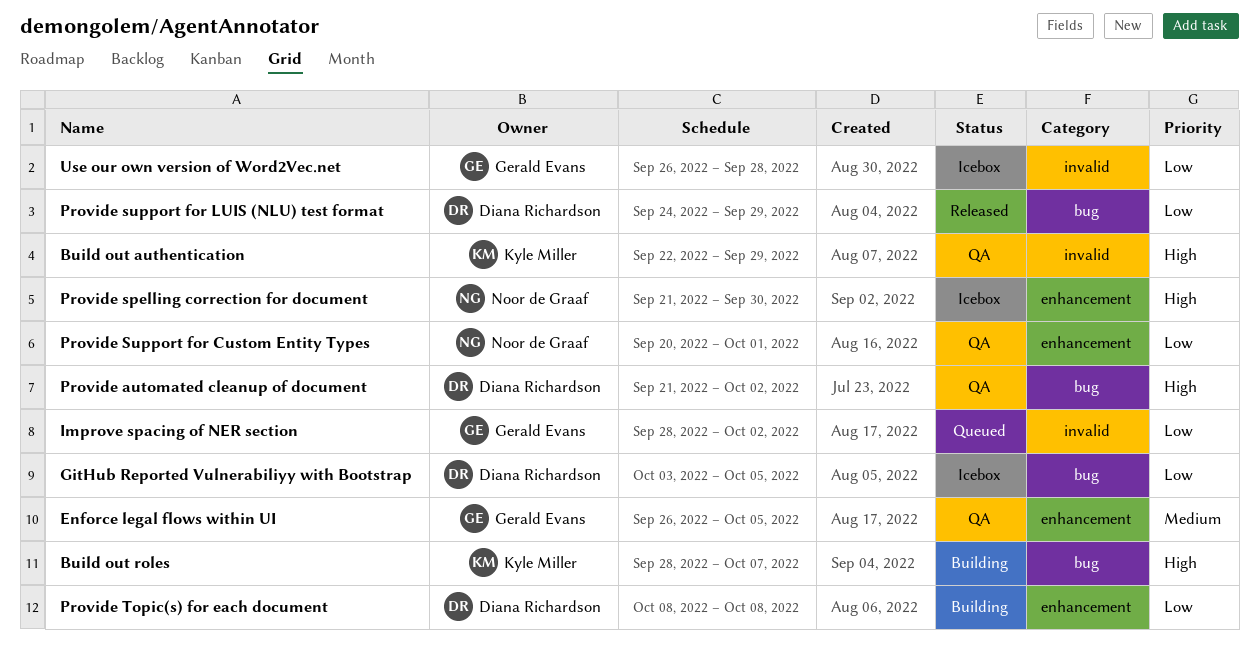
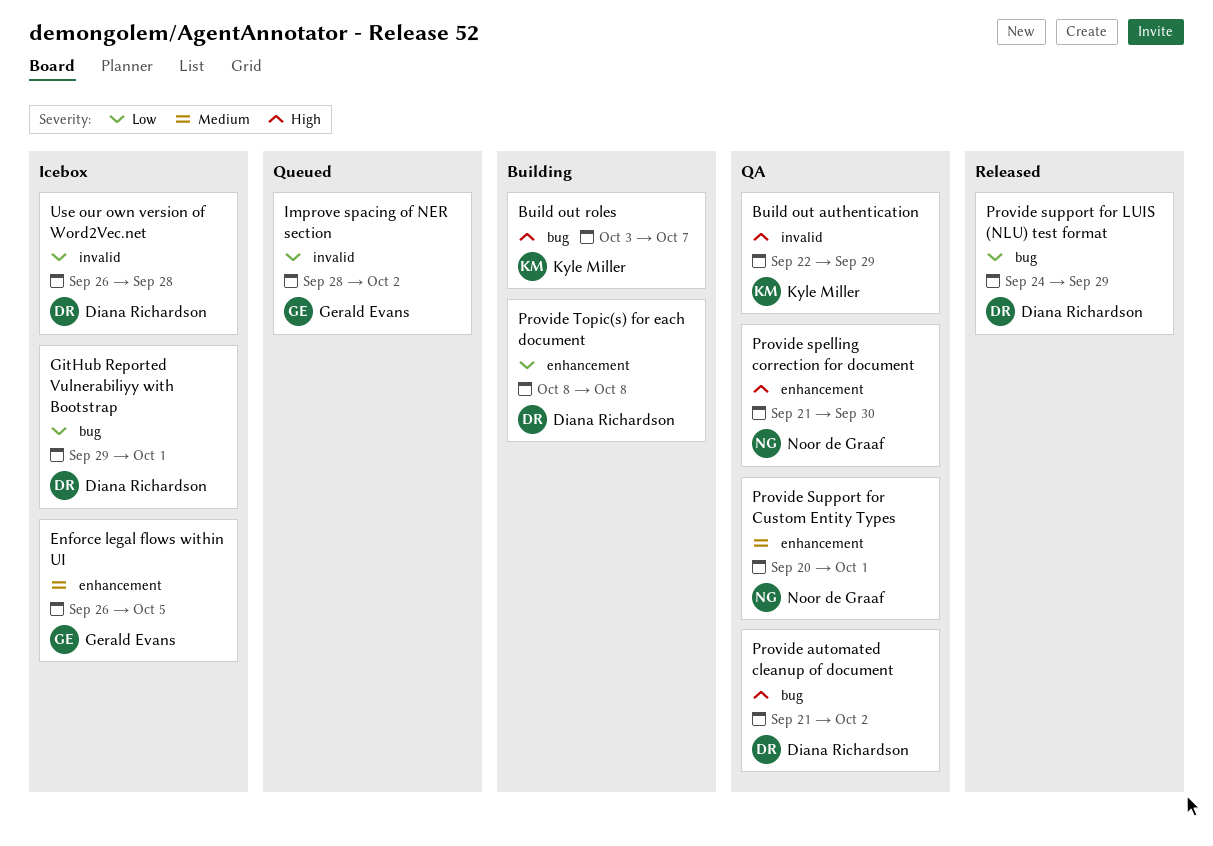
Build out roles, start: Sep 28 -> Oct 3
Enforce legal flows within UI, status: QA -> Icebox
GitHub Reported Vulnerabiliyy with Bootstrap, start: Oct 3 -> Sep 29
GitHub Reported Vulnerabiliyy with Bootstrap, due: Oct 5 -> Oct 1
Provide spelling correction for document, status: Icebox -> QA
Provide Support for Custom Entity Types, priority: Low -> Medium
Use our own version of Word2Vec.net, owner: Gerald Evans -> Diana Richardson

